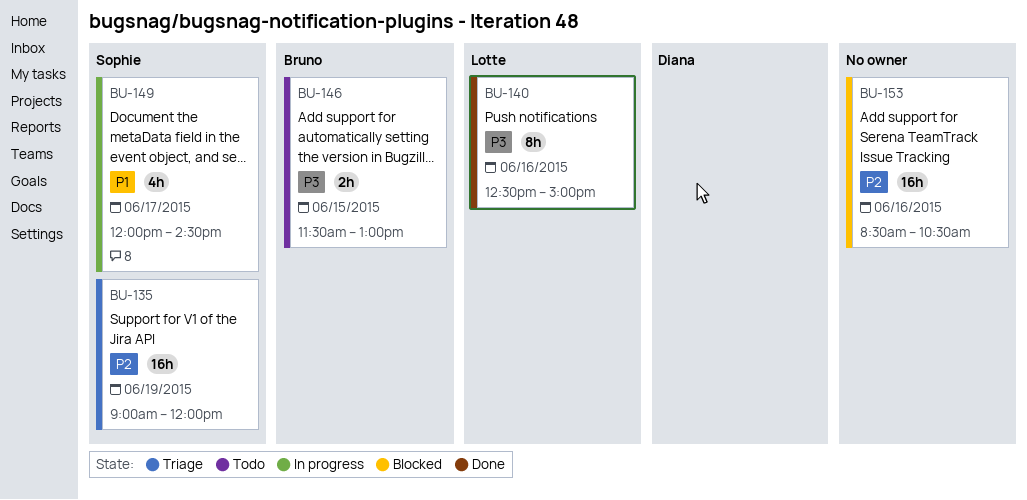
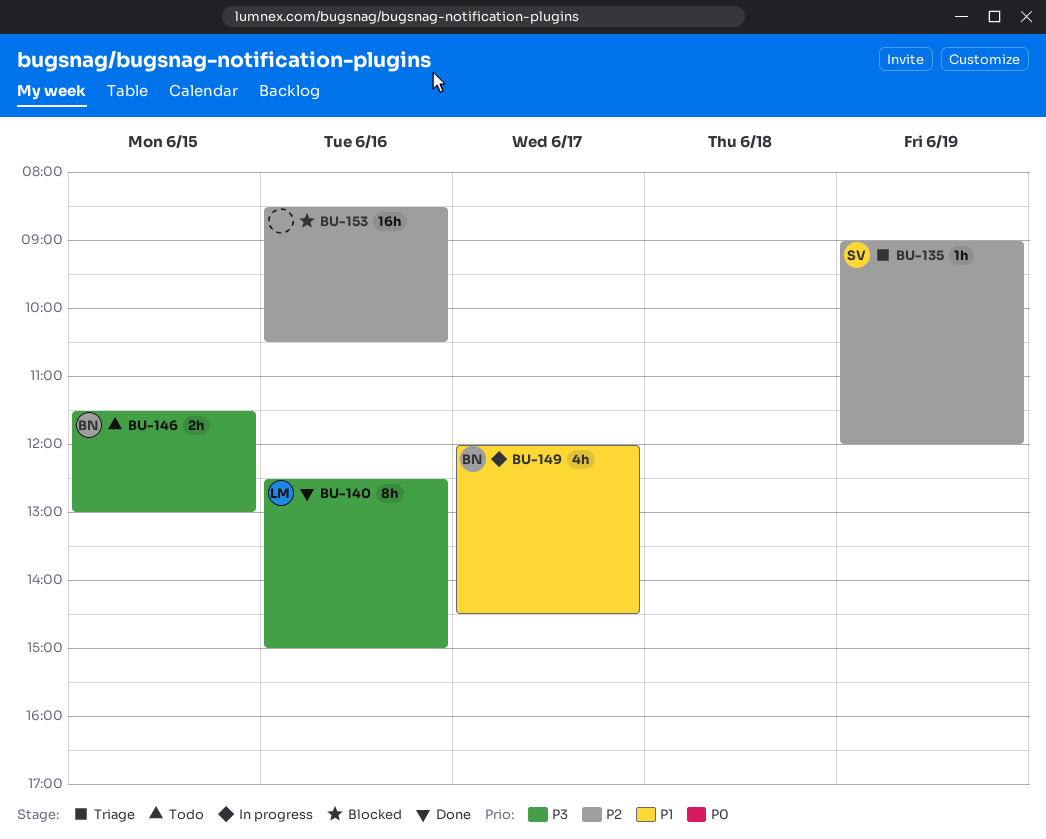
BU-135, estimate: 16h -> 1h
BU-149, owner: Sophie -> Bruno

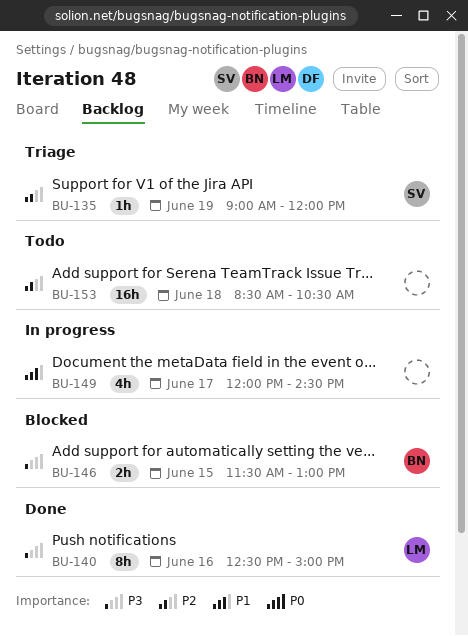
BU-146, status: Todo -> Blocked
BU-149, owner: BN -> none
BU-153, status: Blocked -> Todo
BU-153, day: Jun 16 -> Jun 18

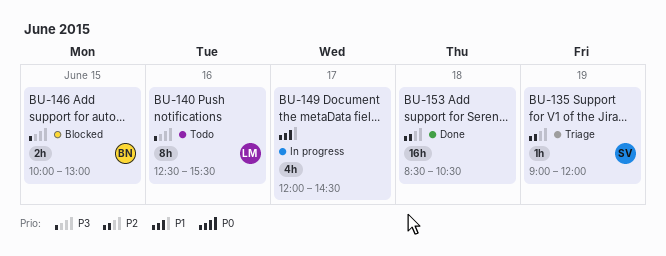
BU-140, status: Done -> Todo
BU-140, ends: 15:00 -> 15:30
BU-146, begins: 11:30 -> 10:00
BU-153, status: Todo -> Done

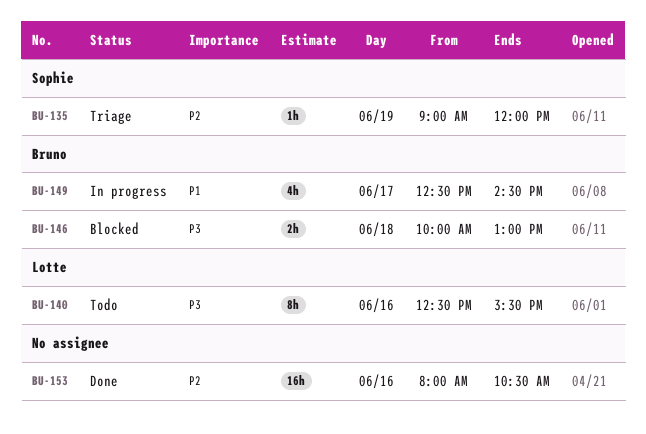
BU-146, day: Jun 15 -> Jun 18
BU-149, owner: none -> Bruno
BU-149, begins: 12:00 -> 12:30
BU-153, day: Jun 18 -> Jun 16
BU-153, begins: 08:30 -> 08:00

